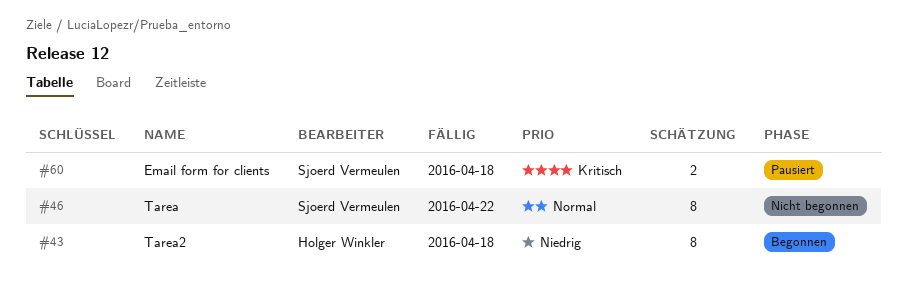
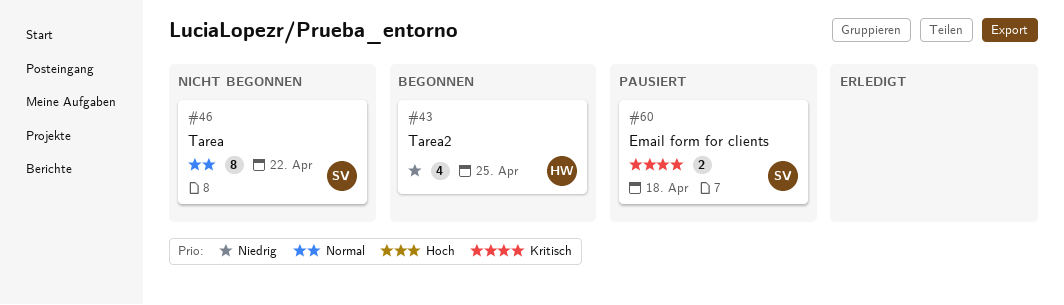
#43, estimate: 8 -> 4
#43, due: Apr 18 -> Apr 25

